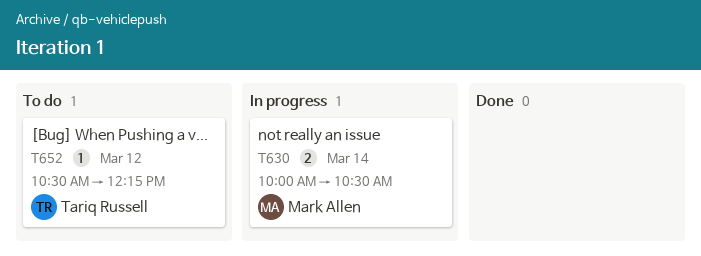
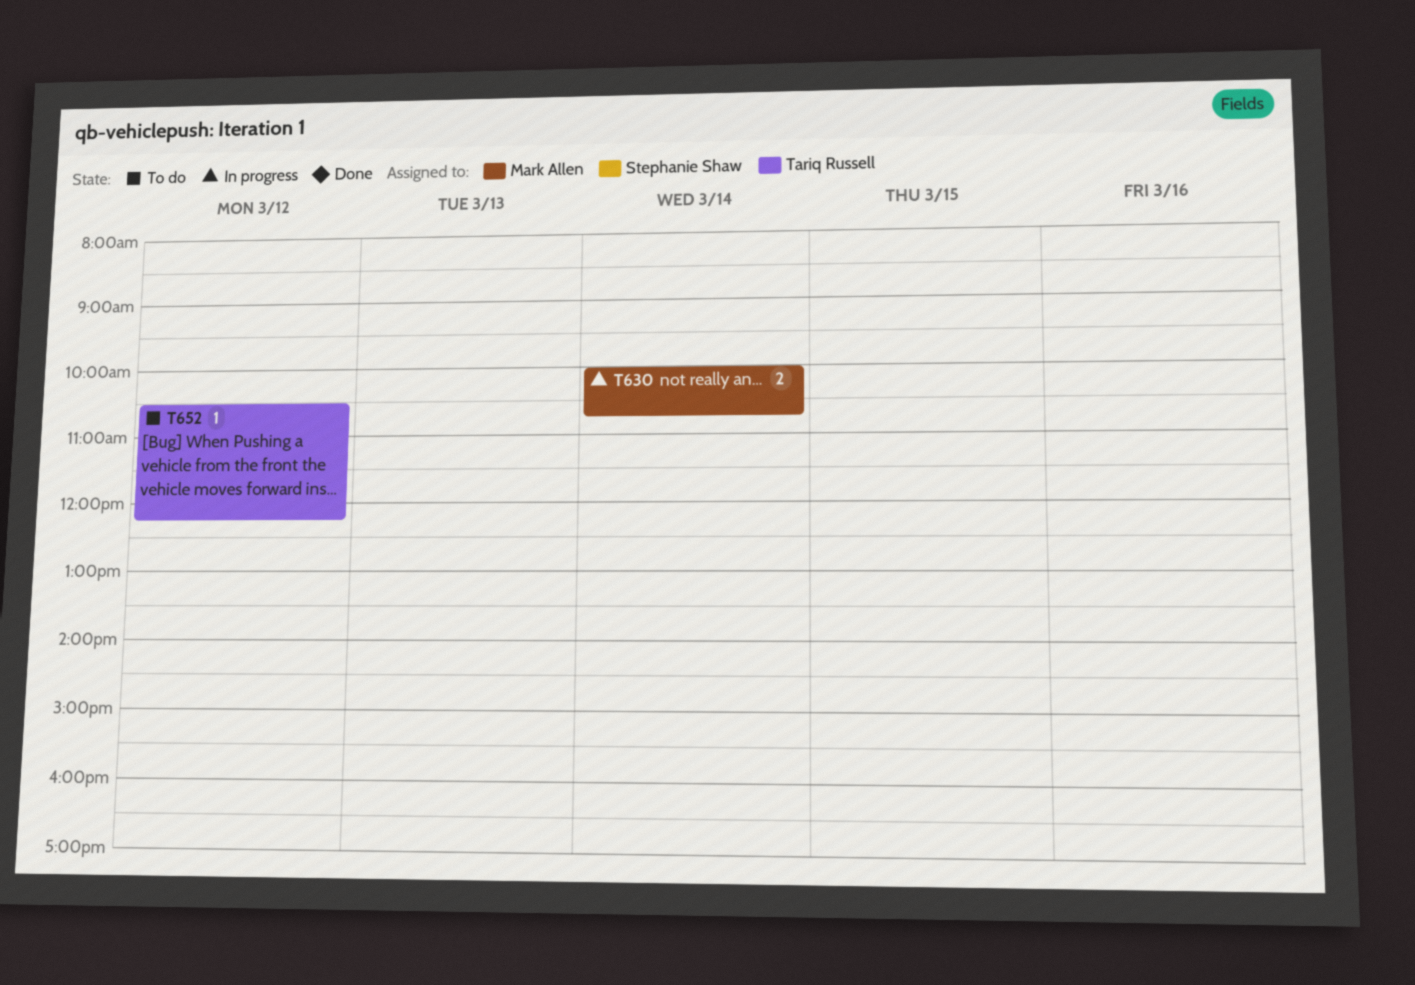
T630, ends: 10:30 -> 10:45

